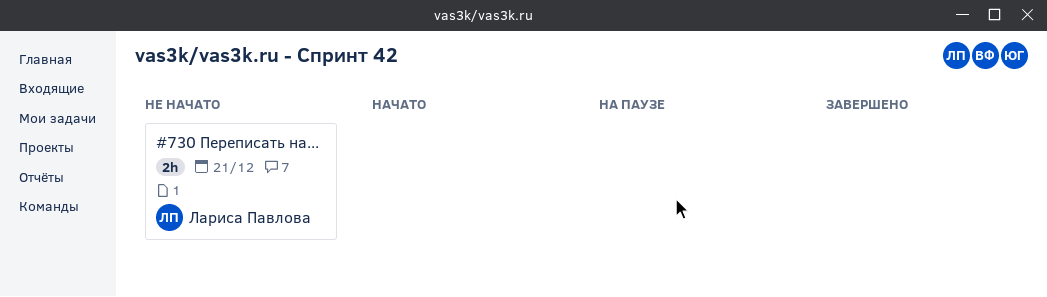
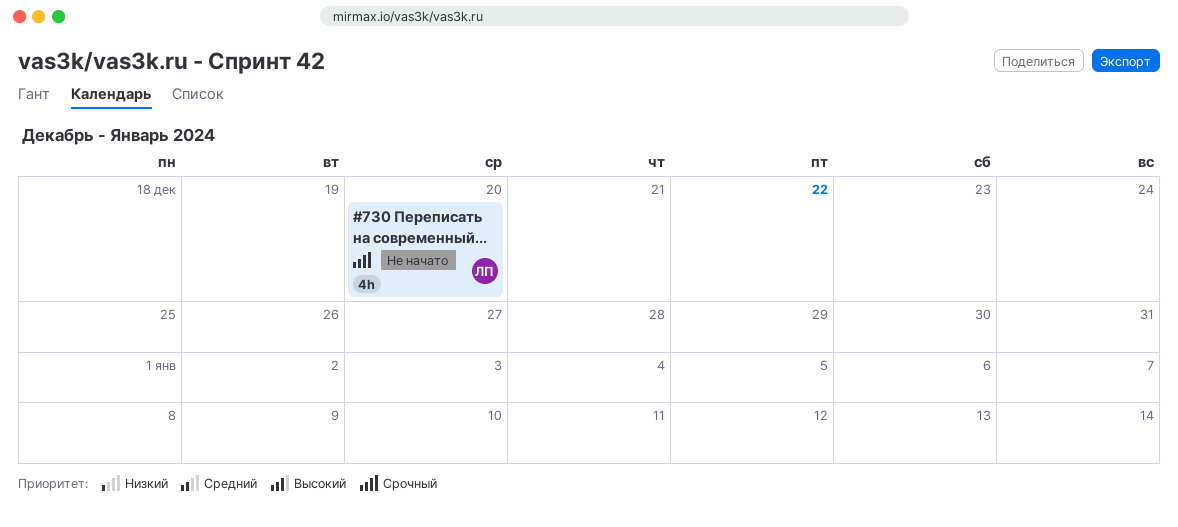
#730, estimate: 2h -> 4h
#730, due: Dec 21 -> Dec 20

